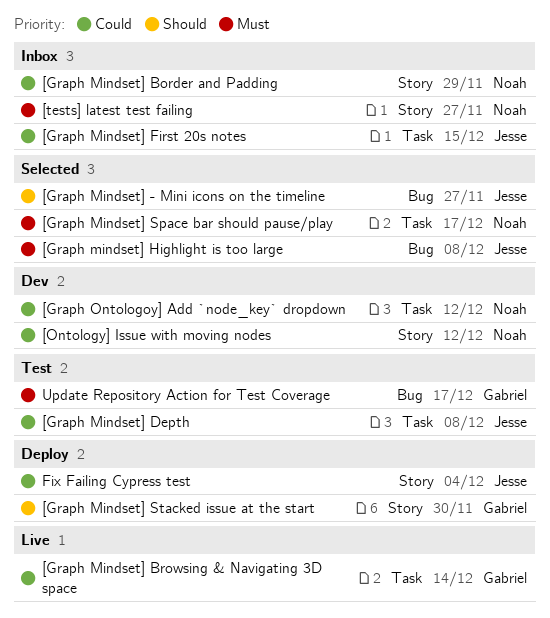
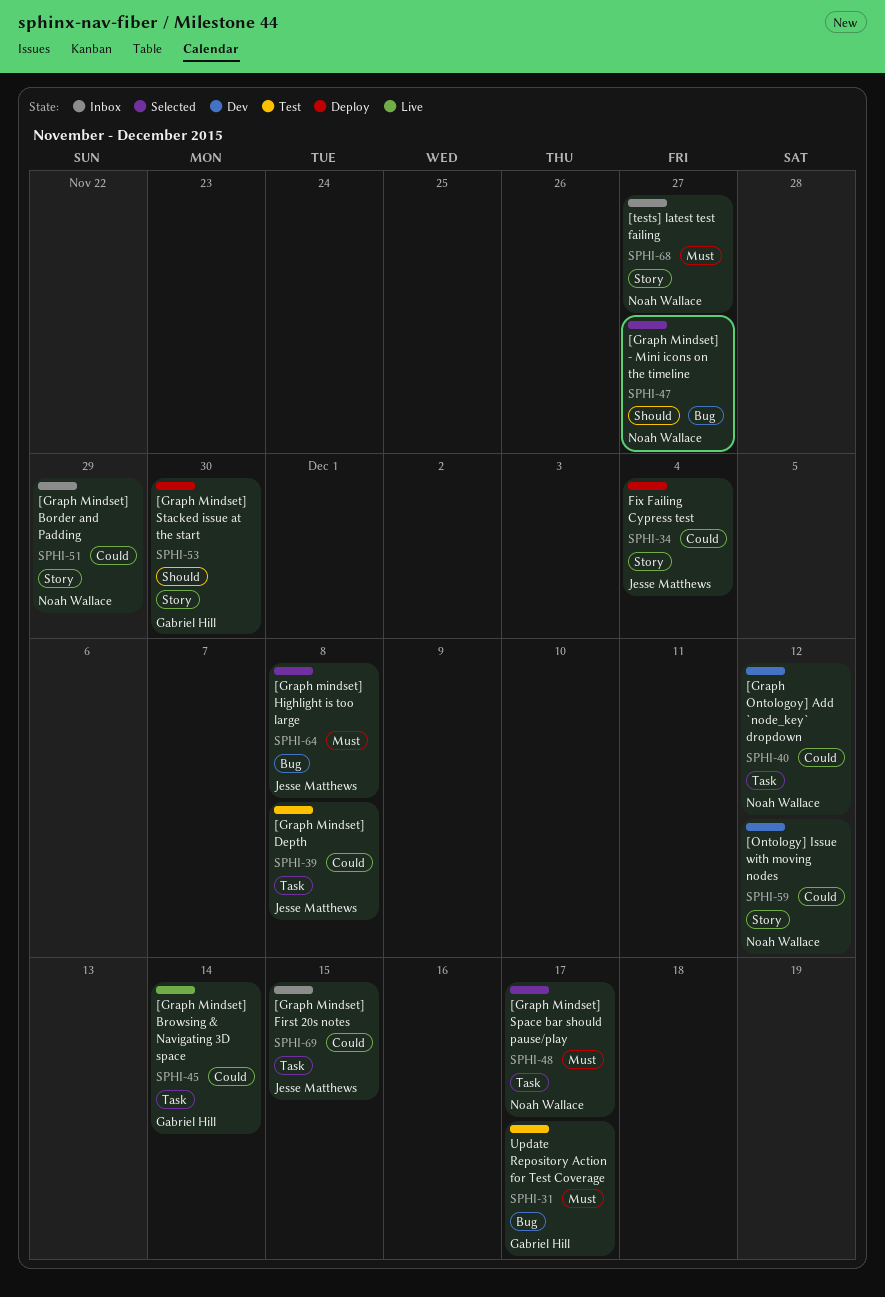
[Graph Mindset] - Mini icons on the timeline, owner: Jesse Matthews -> Noah Wallace

